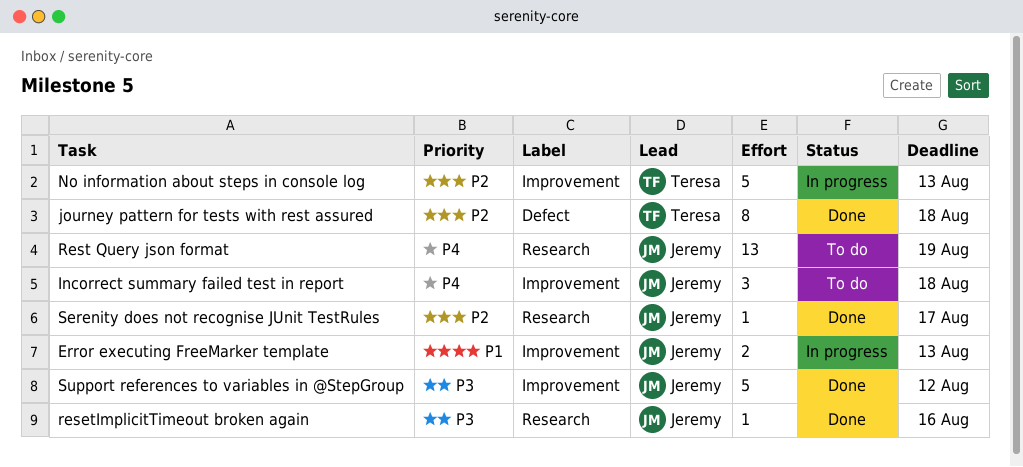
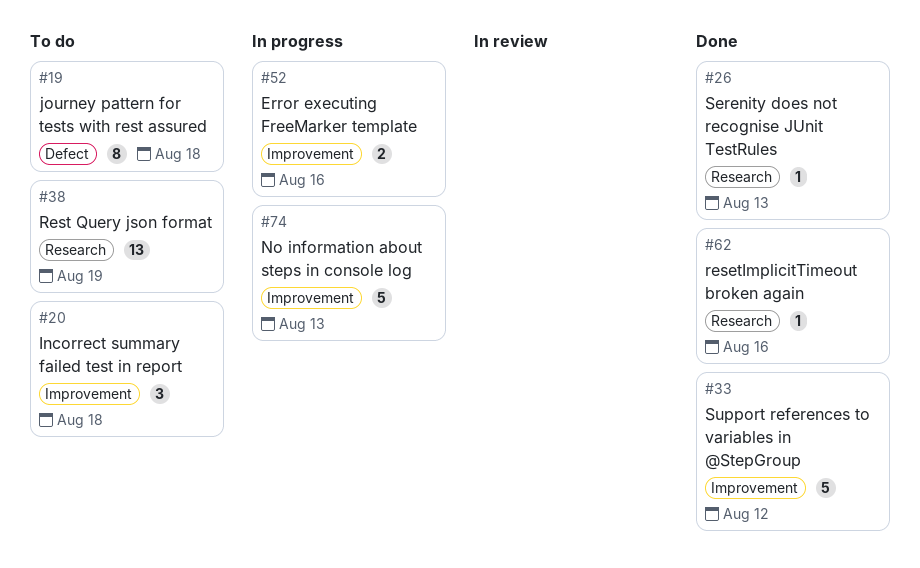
Error executing FreeMarker template, due: Aug 13 -> Aug 16
journey pattern for tests with rest assured, status: Done -> To do
Serenity does not recognise JUnit TestRules, due: Aug 17 -> Aug 13

